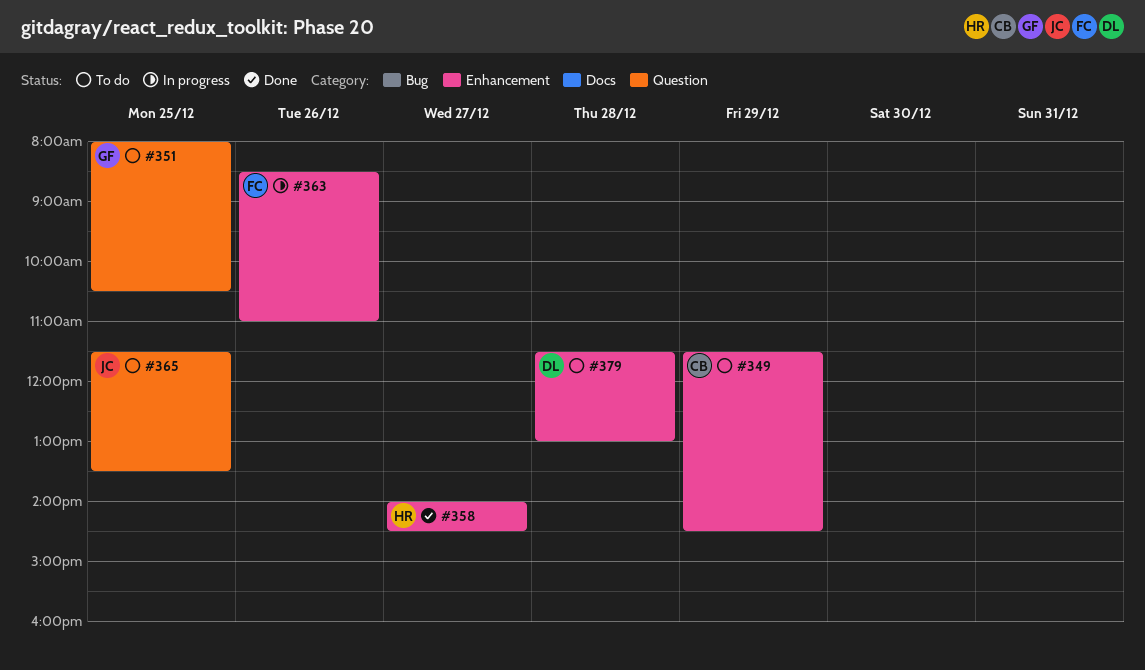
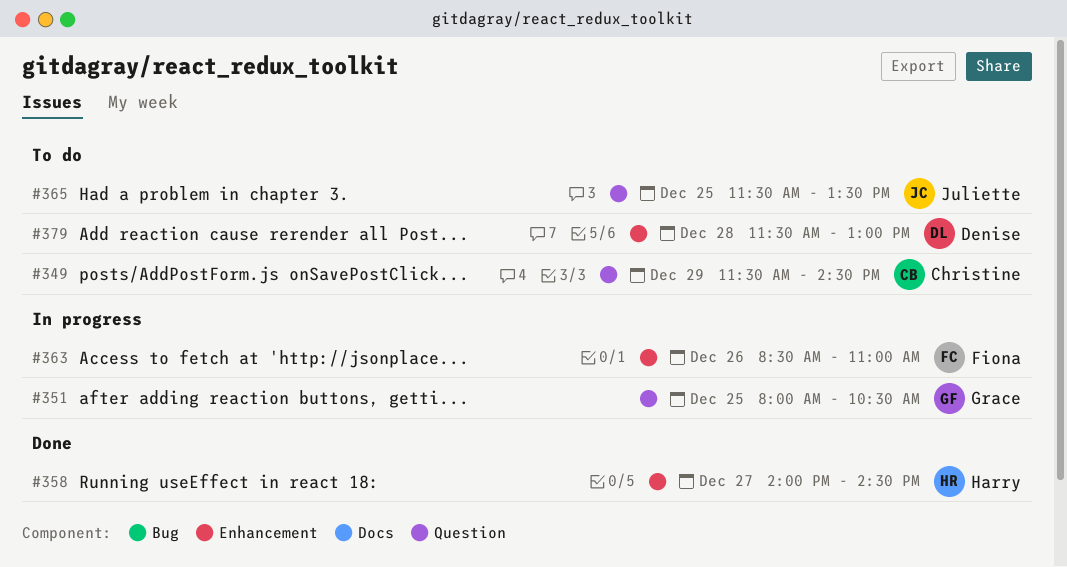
#349, label: Enhancement -> Question
#351, status: To do -> In progress

